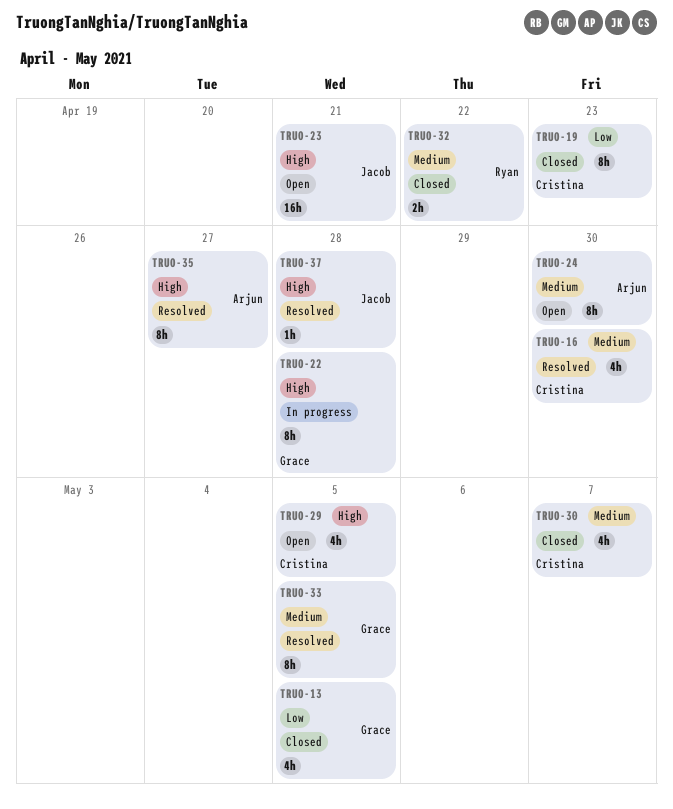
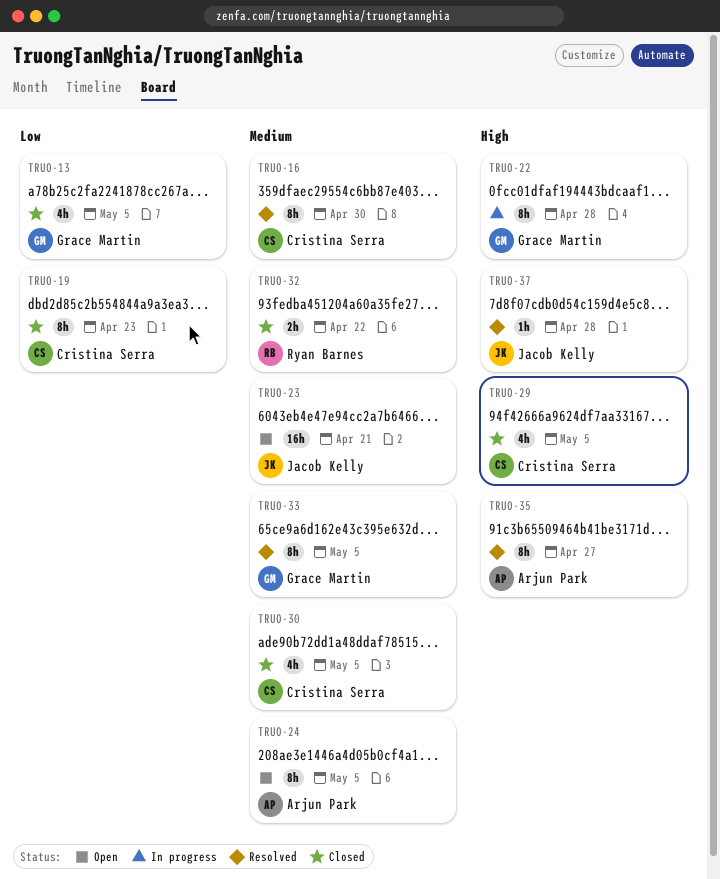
TRUO-16, estimate: 4h -> 8h
TRUO-23, priority: High -> Medium
TRUO-24, due: Apr 30 -> May 5
TRUO-29, status: Open -> Closed
TRUO-30, due: May 7 -> May 5

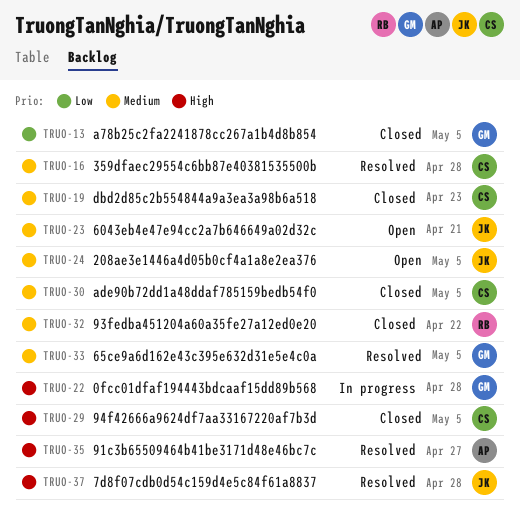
TRUO-16, due: Apr 30 -> Apr 28
TRUO-19, priority: Low -> Medium
TRUO-24, owner: Arjun Park -> Jacob Kelly

